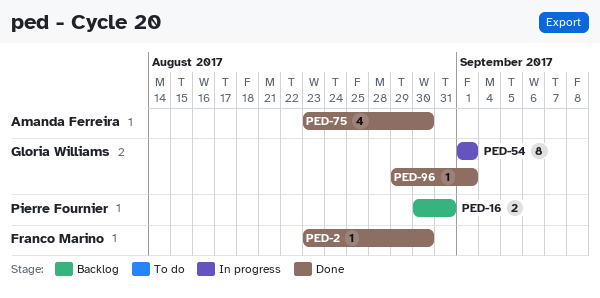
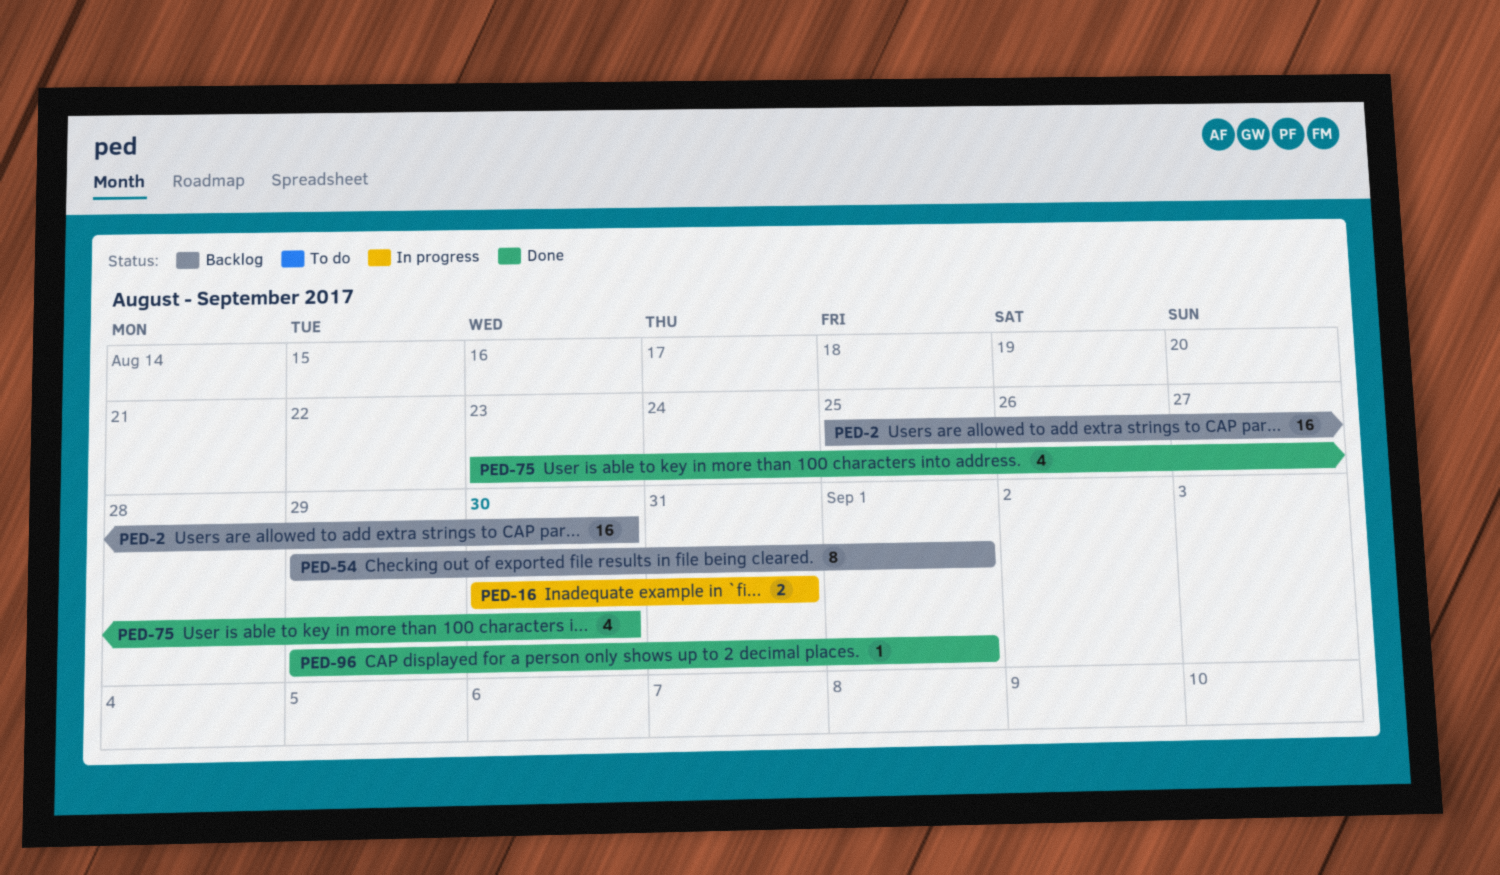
PED-2, status: Done -> Backlog
PED-2, estimate: 1 -> 16
PED-2, start: Aug 23 -> Aug 25
PED-16, status: Backlog -> In progress
PED-54, status: In progress -> Backlog
PED-54, start: Sep 1 -> Aug 29

